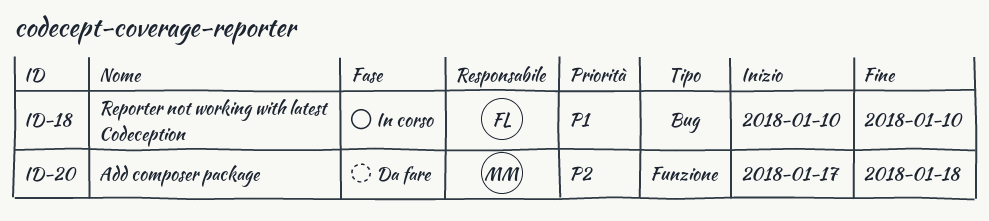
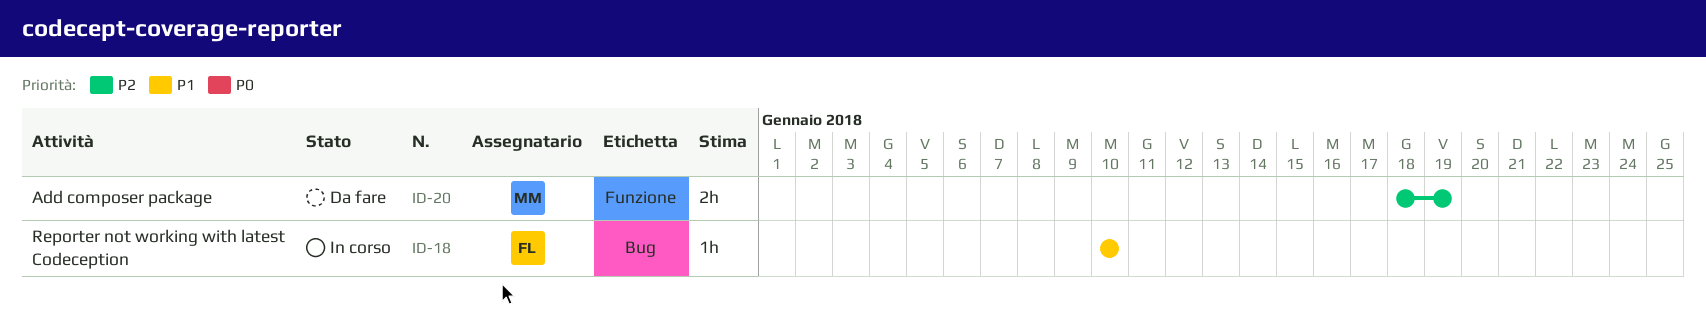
ID-20, start: Jan 17 -> Jan 18
ID-20, due: Jan 18 -> Jan 19

